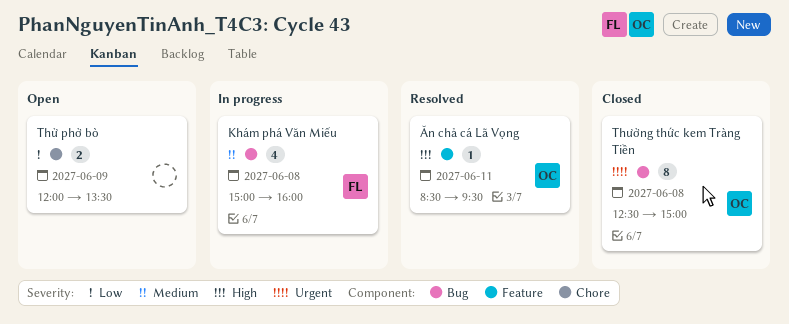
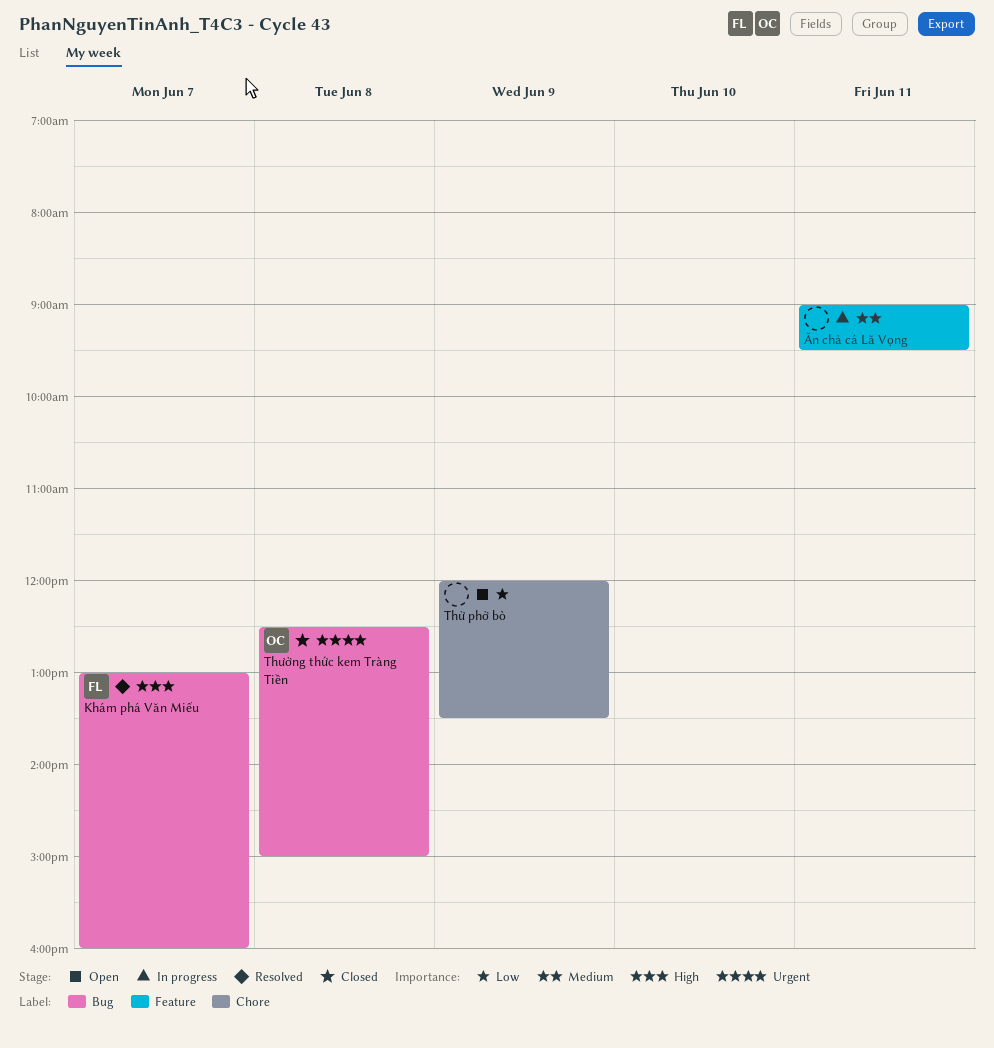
Khám phá Văn Miếu, status: In progress -> Resolved
Khám phá Văn Miếu, priority: Medium -> High
Khám phá Văn Miếu, day: Jun 8 -> Jun 7
Khám phá Văn Miếu, begins: 15:00 -> 13:00
Ăn chả cá Lã Vọng, status: Resolved -> In progress
Ăn chả cá Lã Vọng, owner: OC -> none
Ăn chả cá Lã Vọng, priority: High -> Medium
Ăn chả cá Lã Vọng, begins: 08:30 -> 09:00

